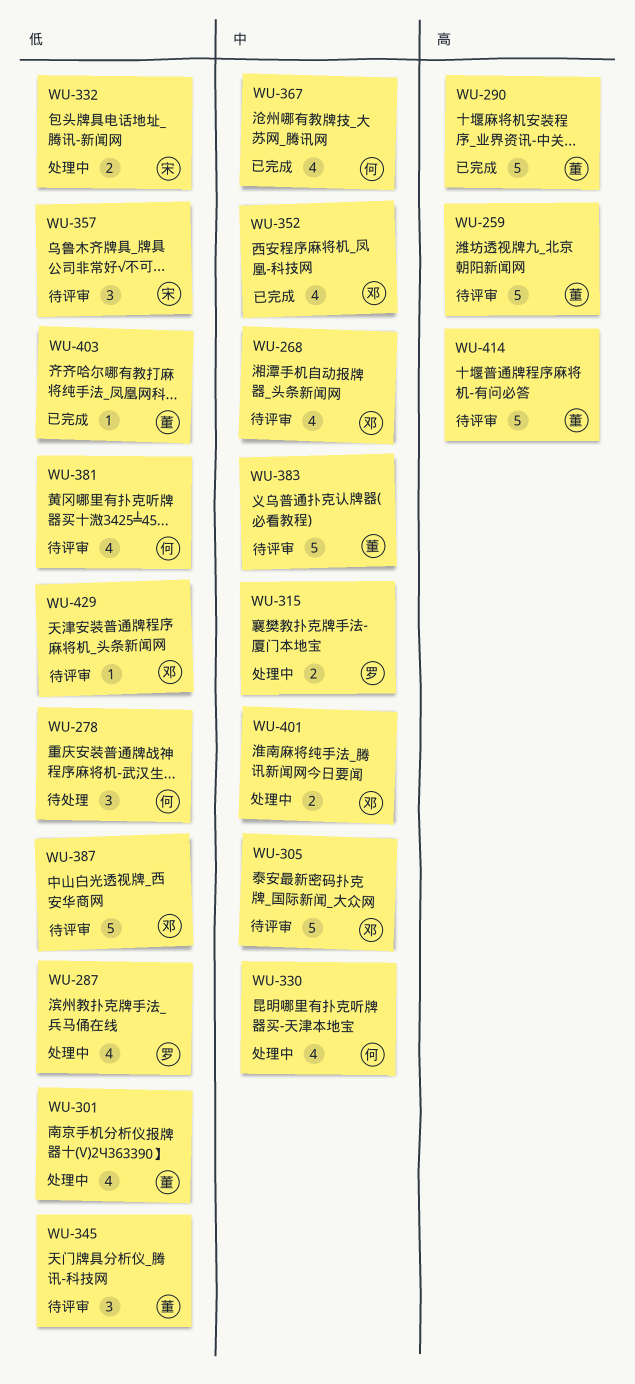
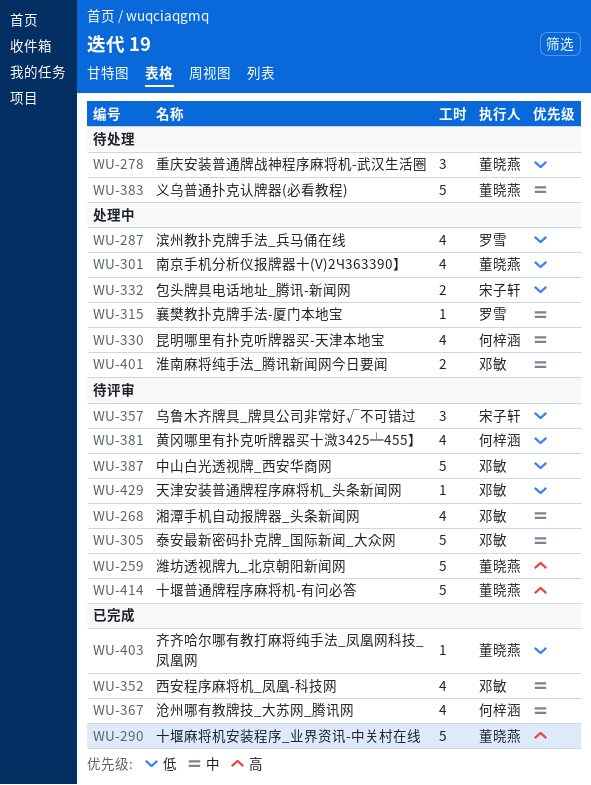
WU-278, owner: 何梓涵 -> 董晓燕
WU-315, estimate: 2 -> 1
WU-345: present -> none
WU-383, status: 待评审 -> 待处理

